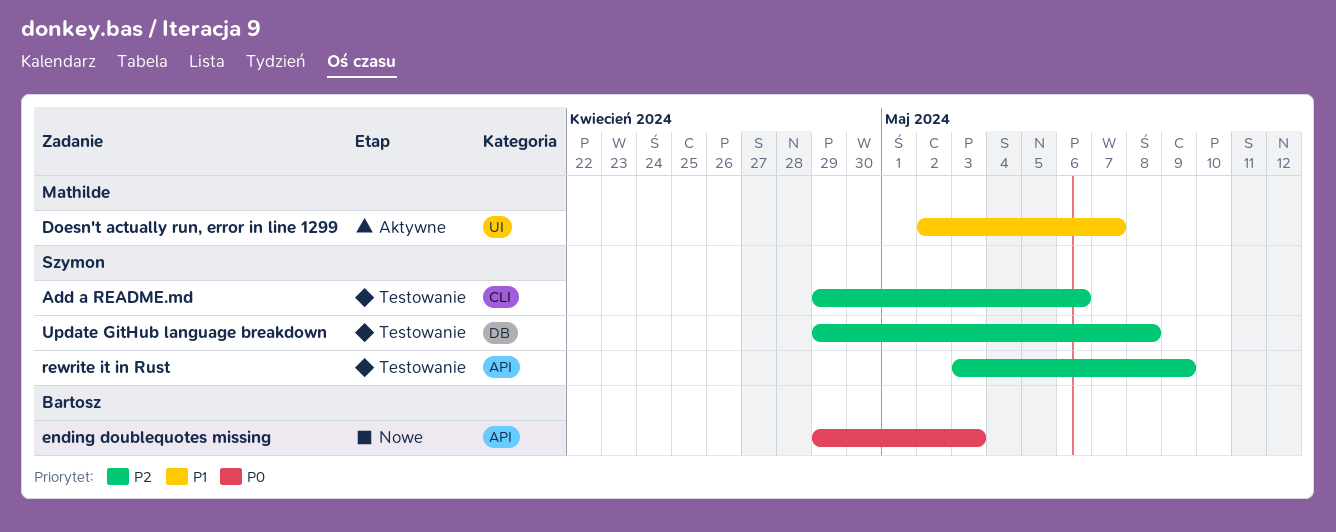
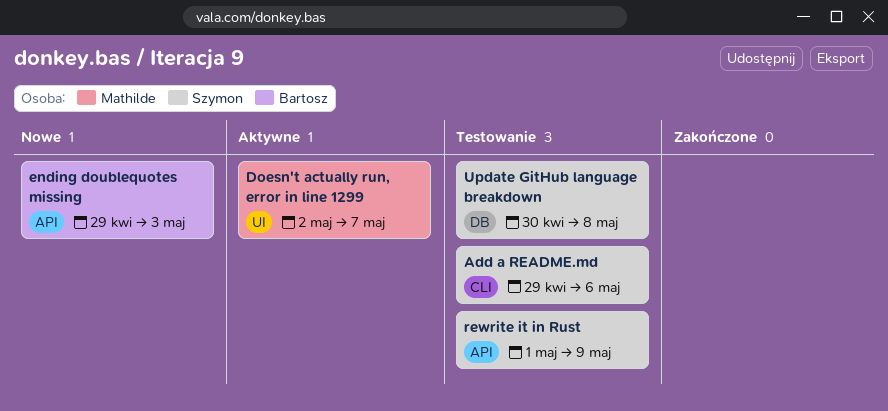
rewrite it in Rust, start: May 3 -> May 1
Update GitHub language breakdown, start: Apr 29 -> Apr 30

